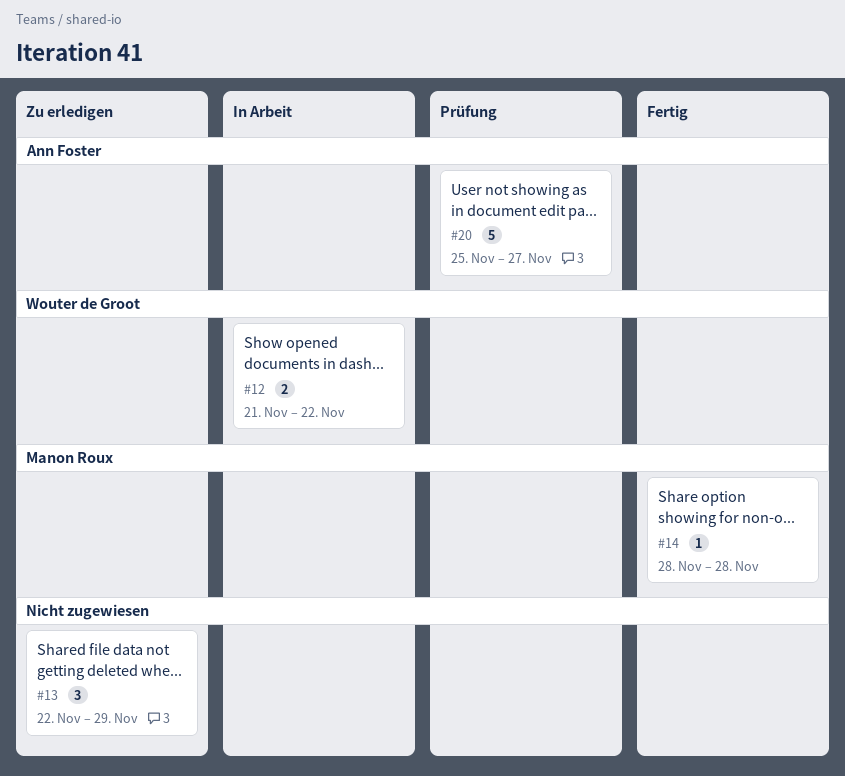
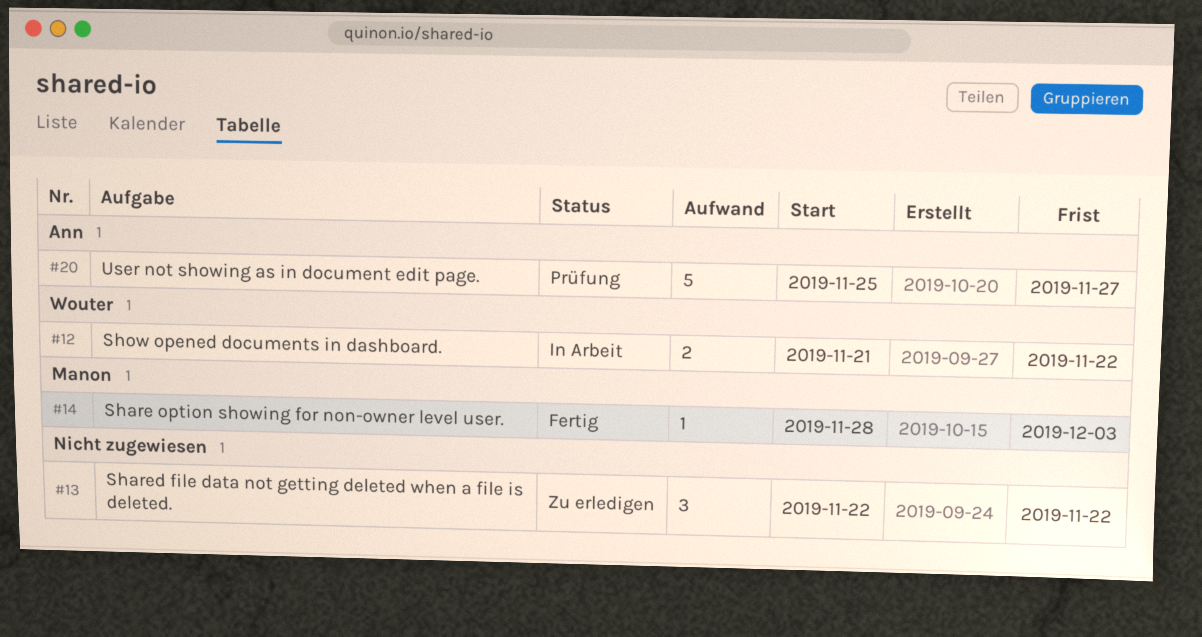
#13, due: Nov 29 -> Nov 22
#14, due: Nov 28 -> Dec 3

